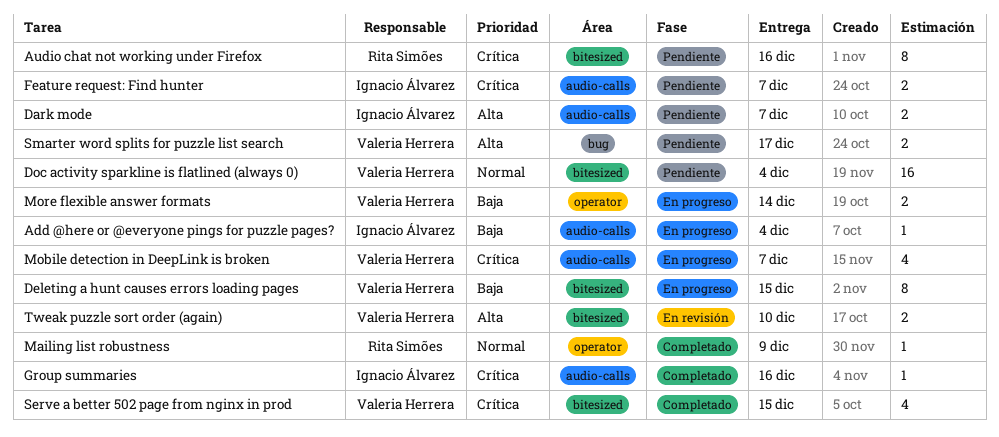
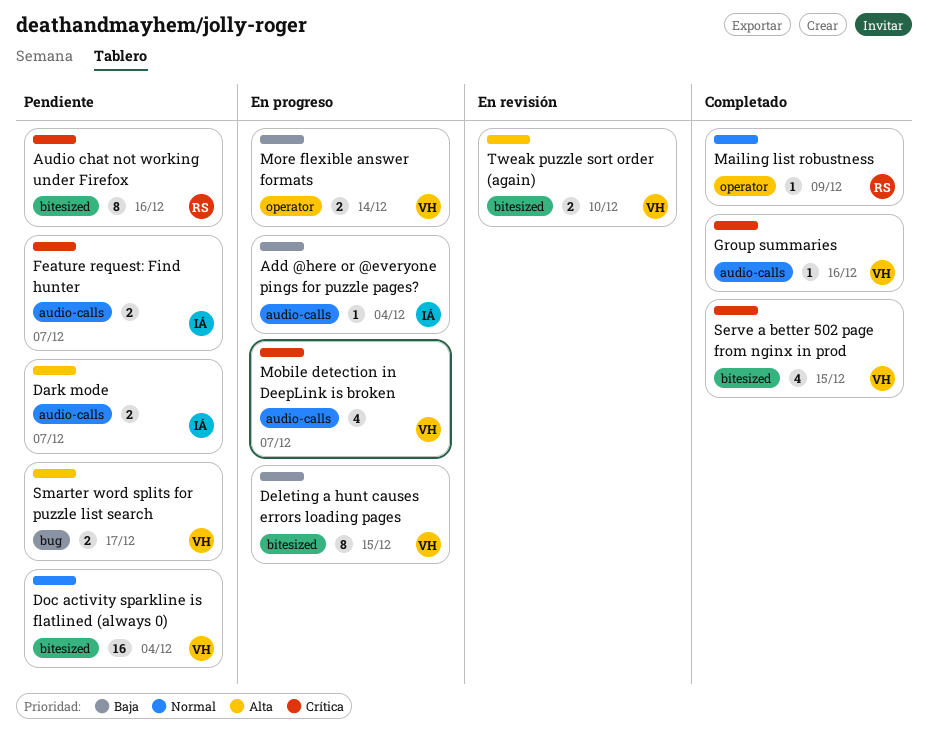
Group summaries, owner: Ignacio Álvarez -> Valeria Herrera

